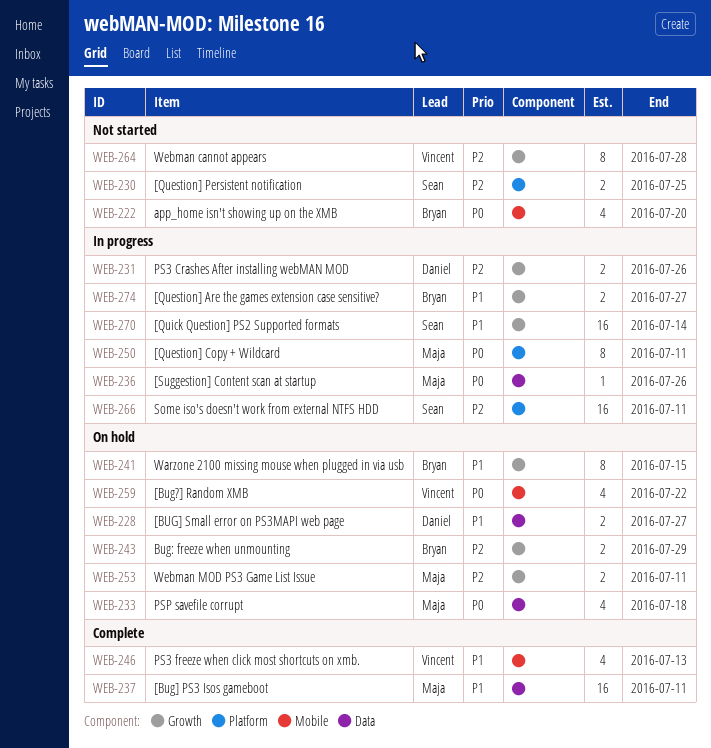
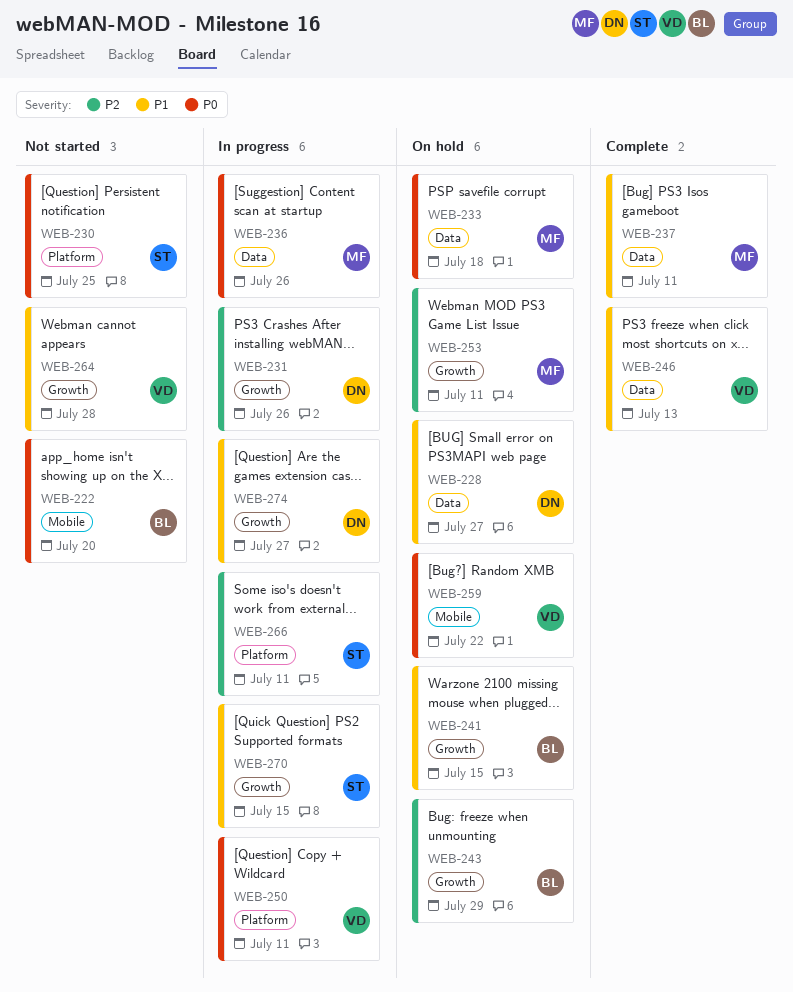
WEB-230, priority: P2 -> P0
WEB-246, label: Mobile -> Data
WEB-250, owner: Maja -> Vincent
WEB-264, priority: P2 -> P1
WEB-270, due: Jul 14 -> Jul 15
WEB-274, owner: Bryan -> Daniel

